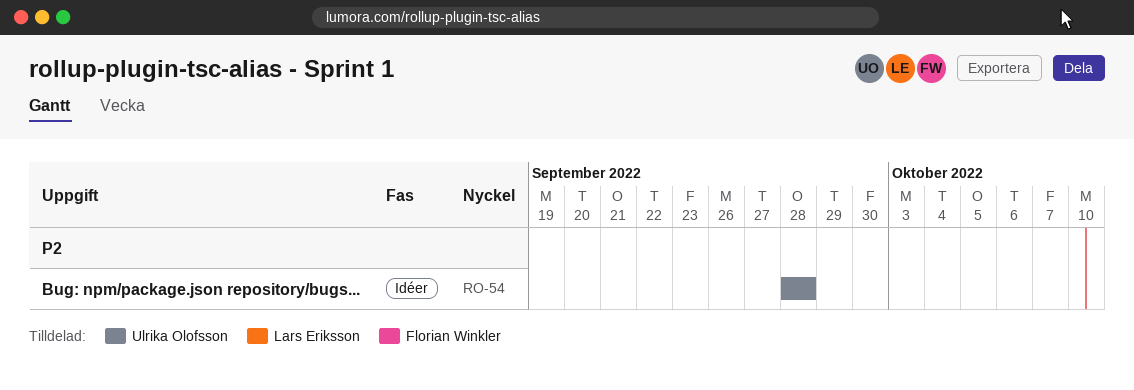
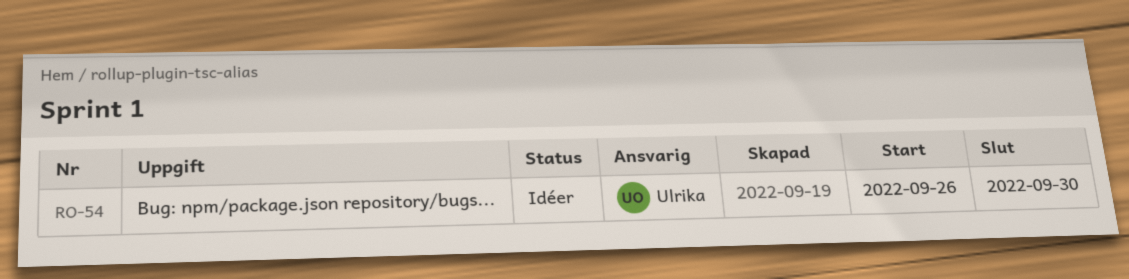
RO-54, start: Sep 28 -> Sep 26
RO-54, due: Sep 28 -> Sep 30

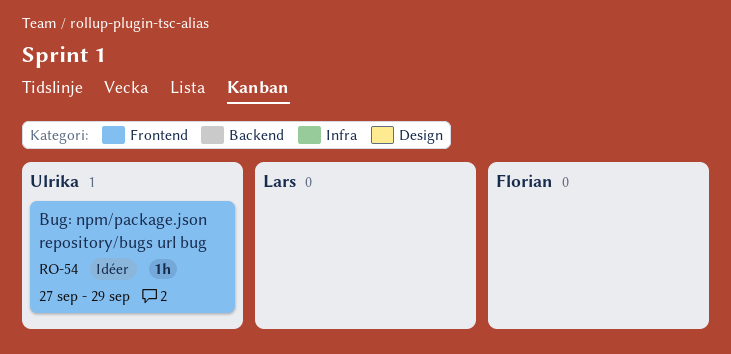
RO-54, start: Sep 26 -> Sep 27
RO-54, due: Sep 30 -> Sep 29

